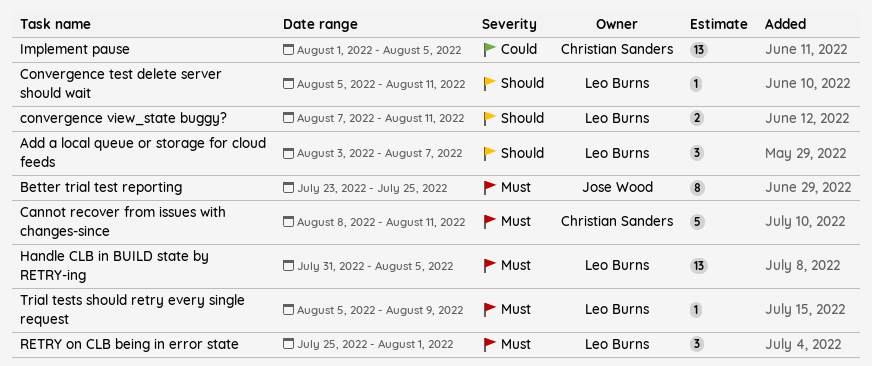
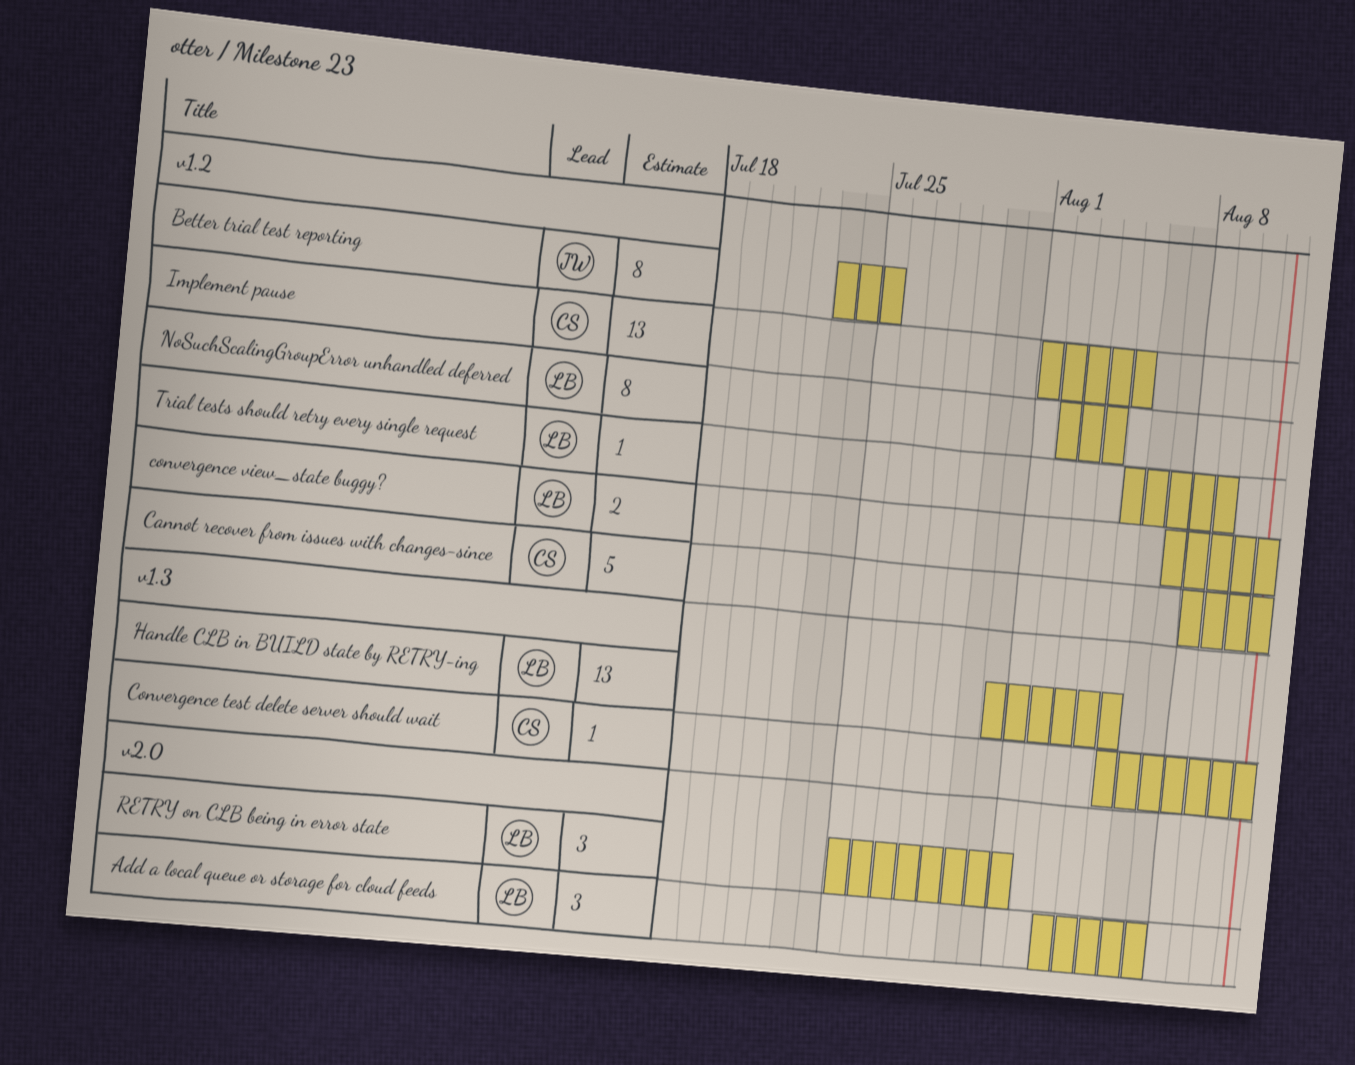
Convergence test delete server should wait, owner: Leo Burns -> Christian Sanders
NoSuchScalingGroupError unhandled deferred: none -> present

